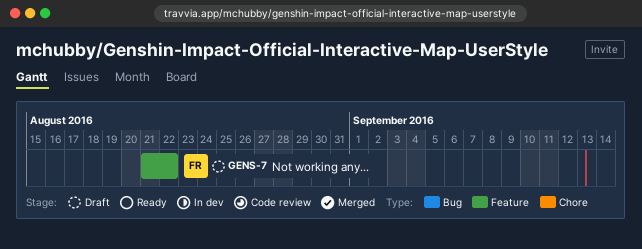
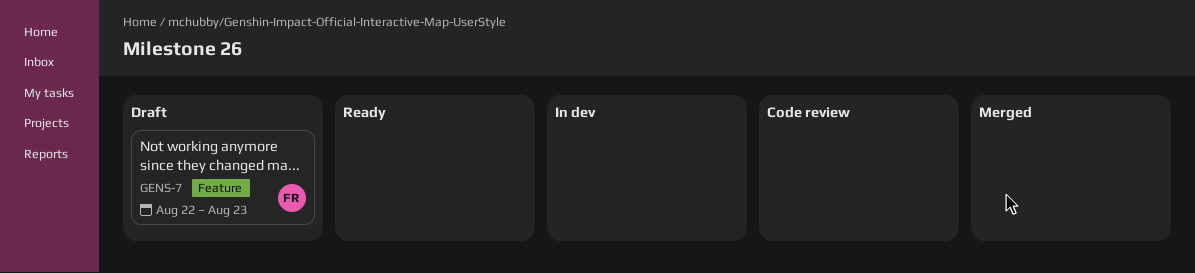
GENS-7, start: Aug 21 -> Aug 22
GENS-7, due: Aug 22 -> Aug 23

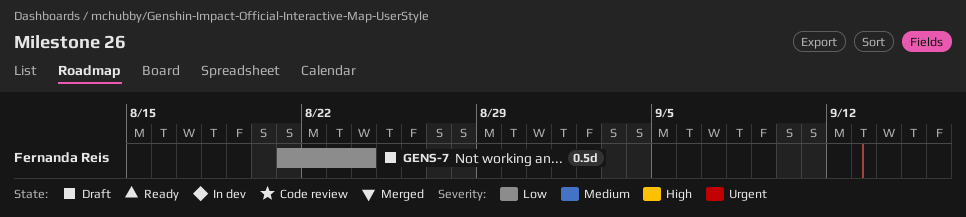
GENS-7, start: Aug 22 -> Aug 21
GENS-7, due: Aug 23 -> Aug 24

